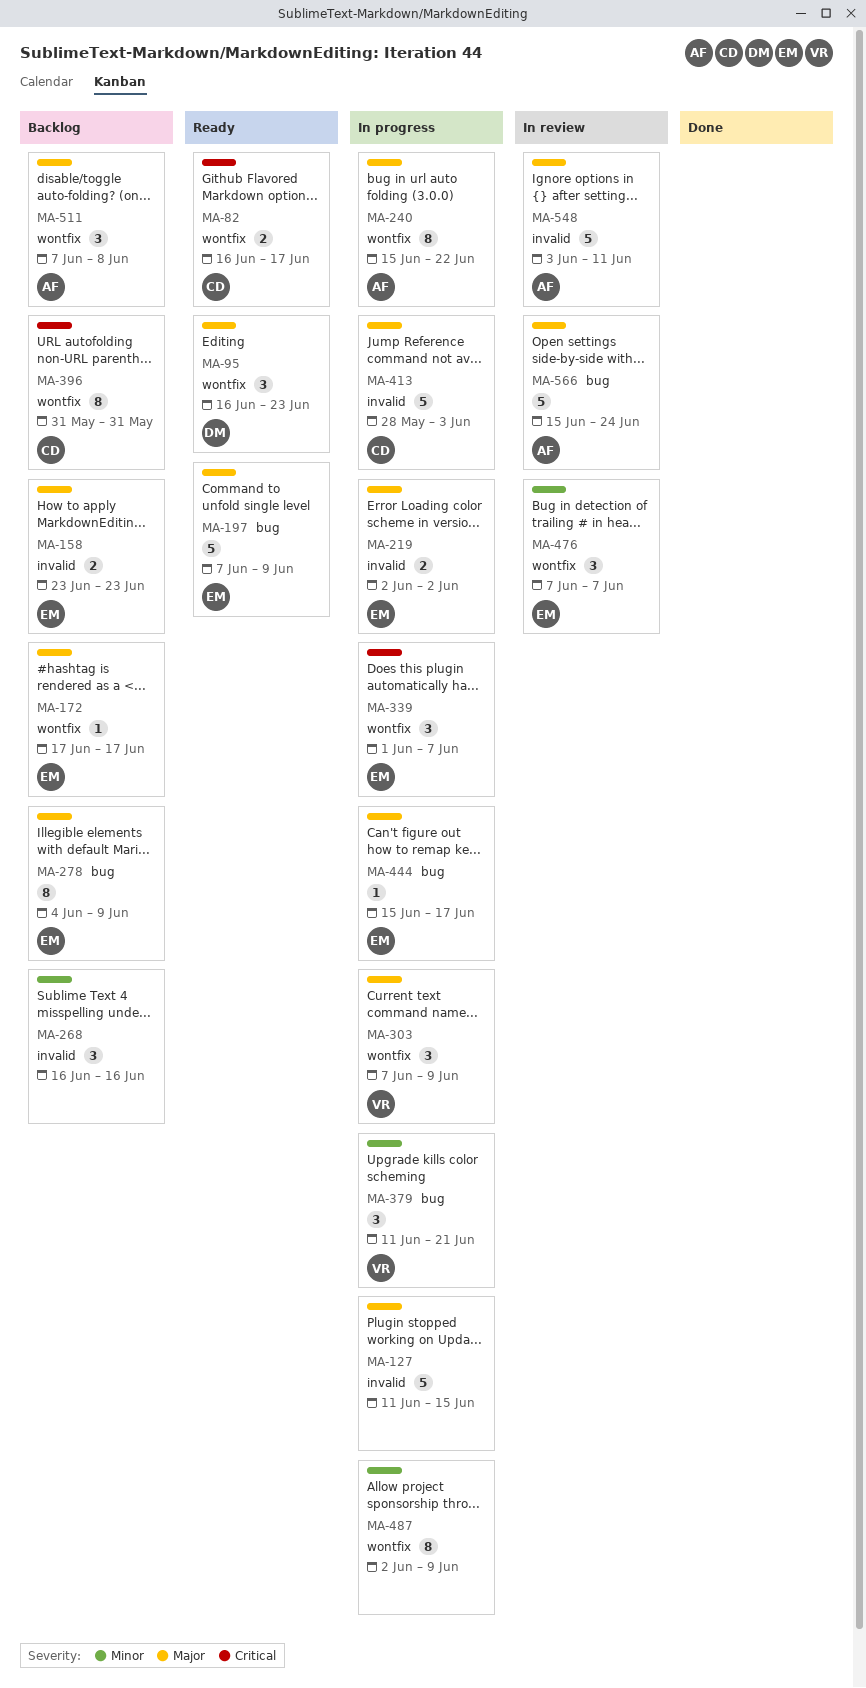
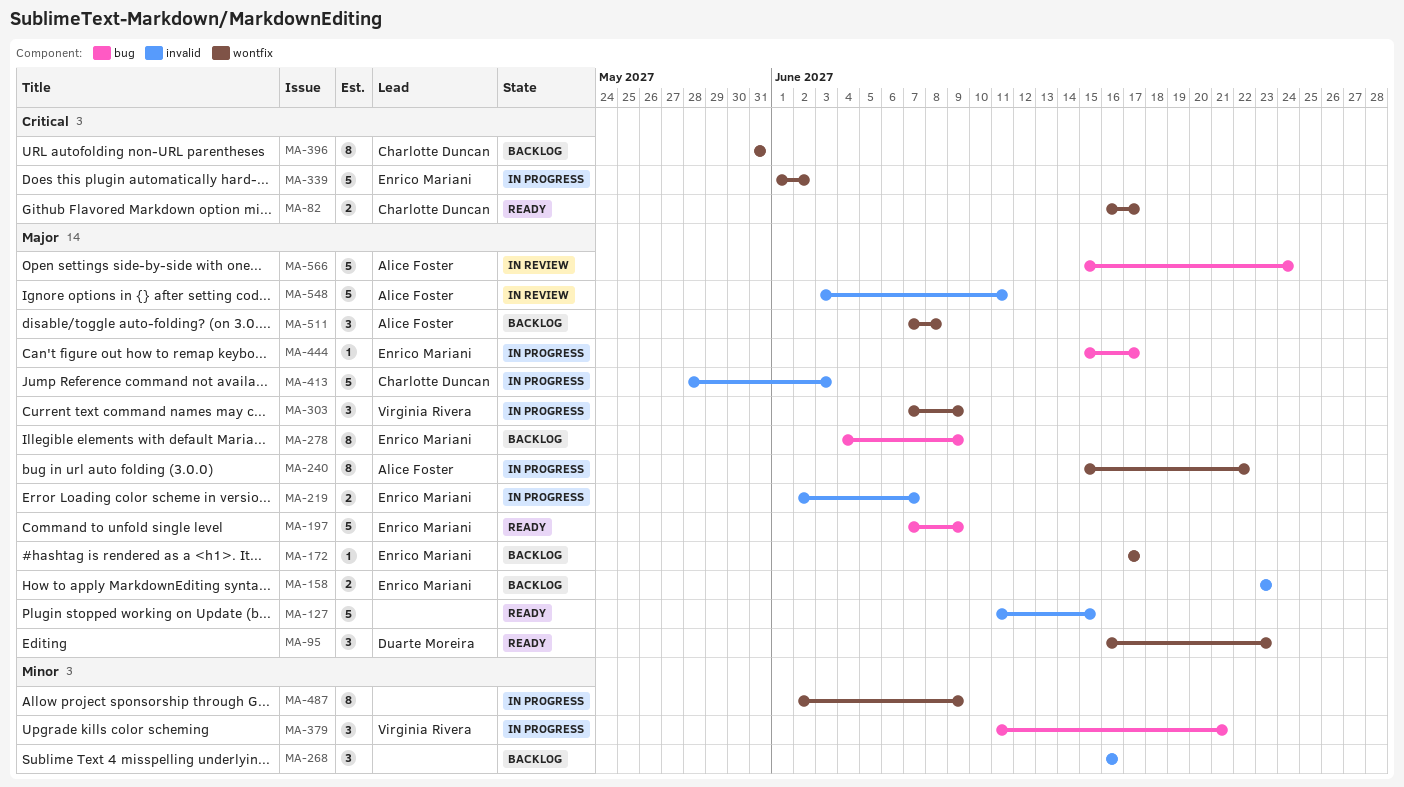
MA-127, status: In progress -> Ready
MA-219, due: Jun 2 -> Jun 7
MA-339, estimate: 3 -> 5
MA-339, due: Jun 7 -> Jun 2
MA-476: present -> none

